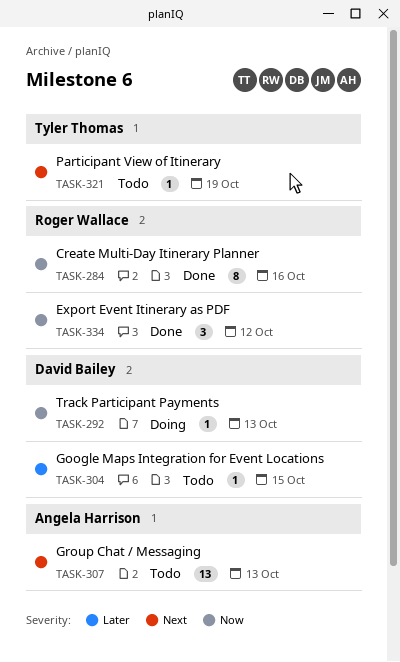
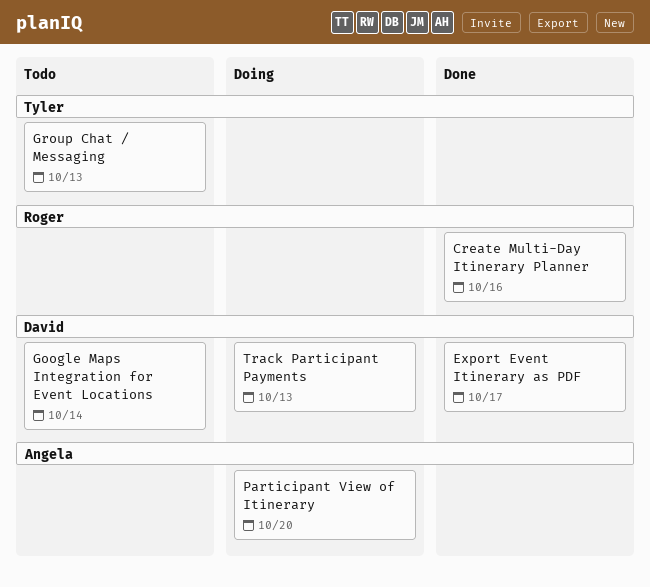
Export Event Itinerary as PDF, owner: Roger Wallace -> David Bailey
Export Event Itinerary as PDF, due: Oct 12 -> Oct 17
Google Maps Integration for Event Locations, due: Oct 15 -> Oct 14
Group Chat / Messaging, owner: Angela Harrison -> Tyler Thomas
Participant View of Itinerary, status: Todo -> Doing
Participant View of Itinerary, owner: Tyler Thomas -> Angela Harrison
Participant View of Itinerary, due: Oct 19 -> Oct 20

